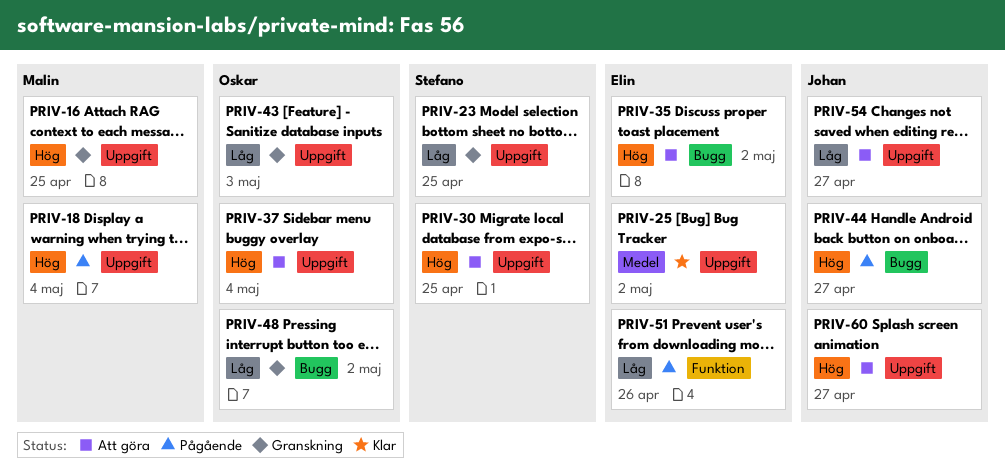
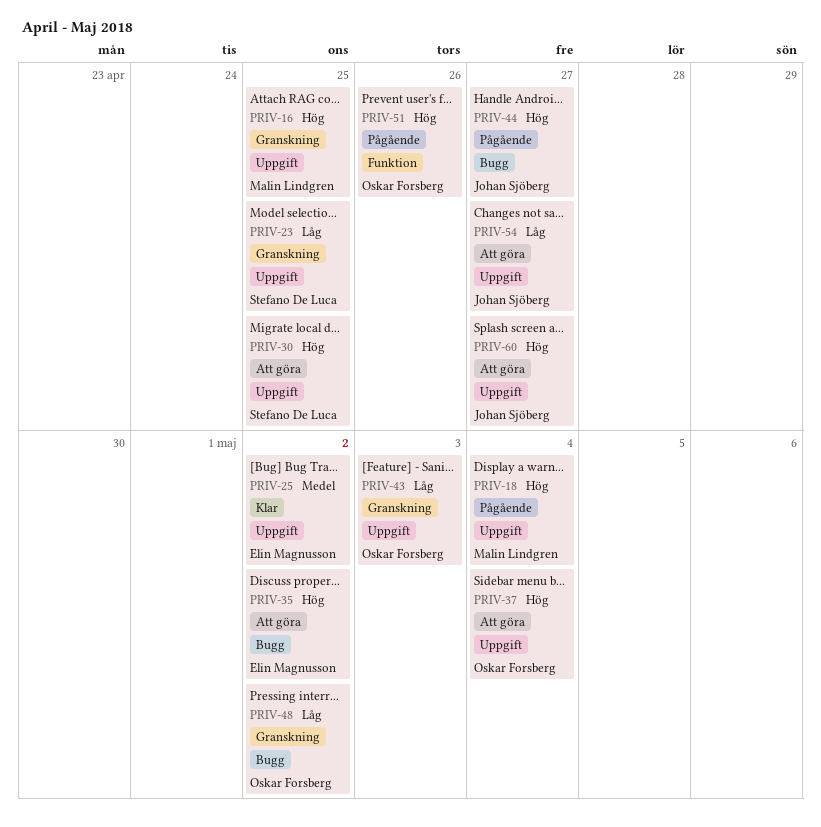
PRIV-51, owner: Elin Magnusson -> Oskar Forsberg
PRIV-51, priority: Låg -> Hög

